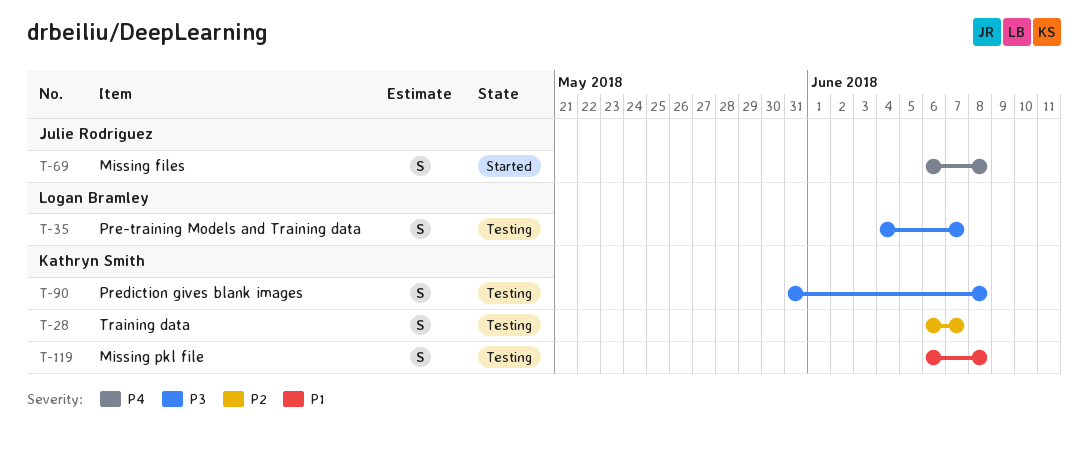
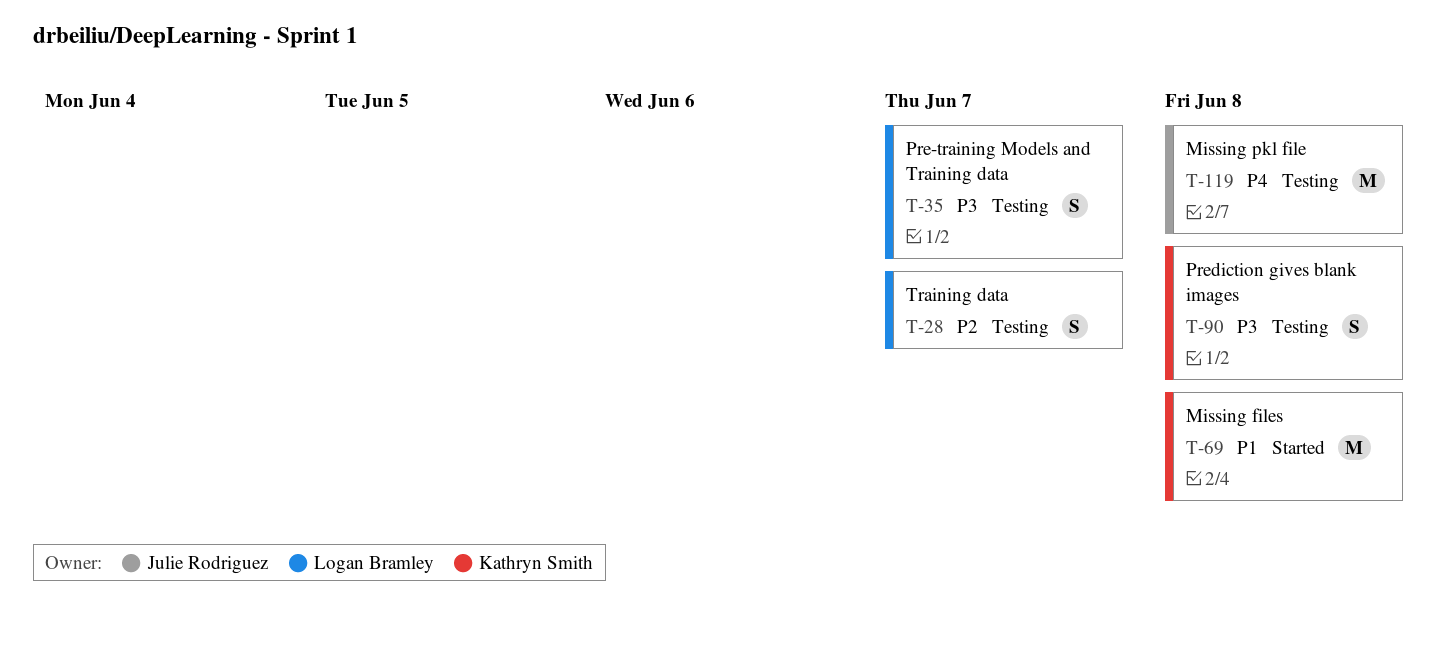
T-28, owner: Kathryn Smith -> Logan Bramley
T-69, owner: Julie Rodriguez -> Kathryn Smith
T-69, priority: P4 -> P1
T-69, estimate: S -> M
T-119, owner: Kathryn Smith -> Julie Rodriguez
T-119, priority: P1 -> P4
T-119, estimate: S -> M

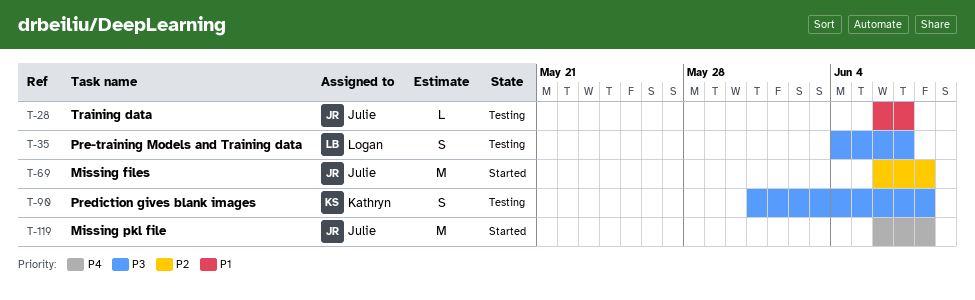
T-28, owner: Logan Bramley -> Julie Rodriguez
T-28, priority: P2 -> P1
T-28, estimate: S -> L
T-69, owner: Kathryn Smith -> Julie Rodriguez
T-69, priority: P1 -> P2
T-119, status: Testing -> Started

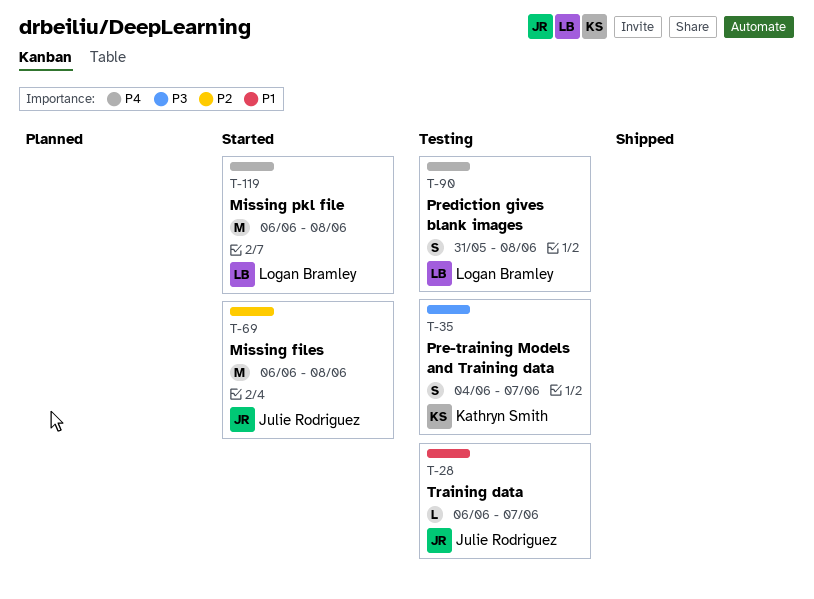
T-35, owner: Logan Bramley -> Kathryn Smith
T-90, owner: Kathryn Smith -> Logan Bramley
T-90, priority: P3 -> P4
T-119, owner: Julie Rodriguez -> Logan Bramley

